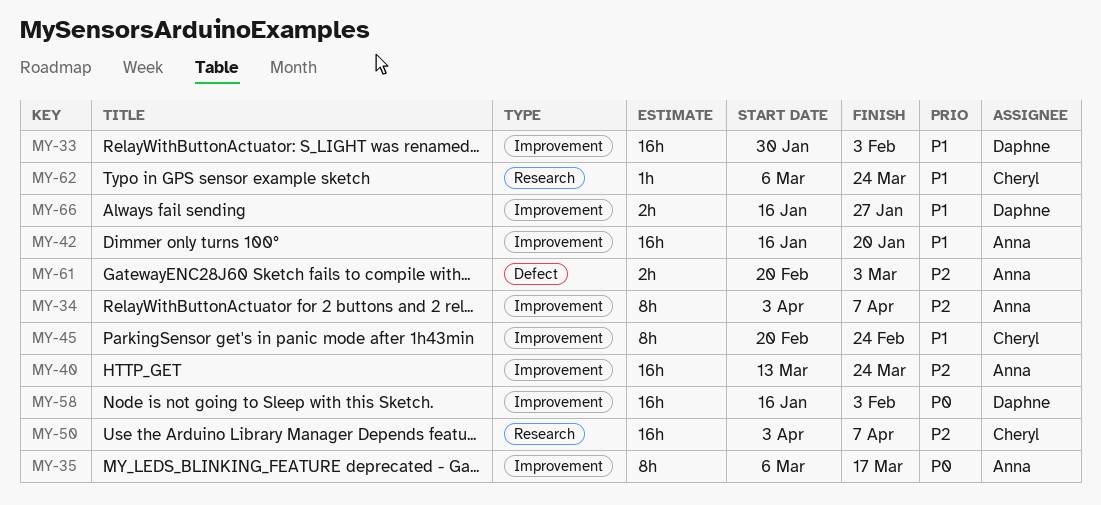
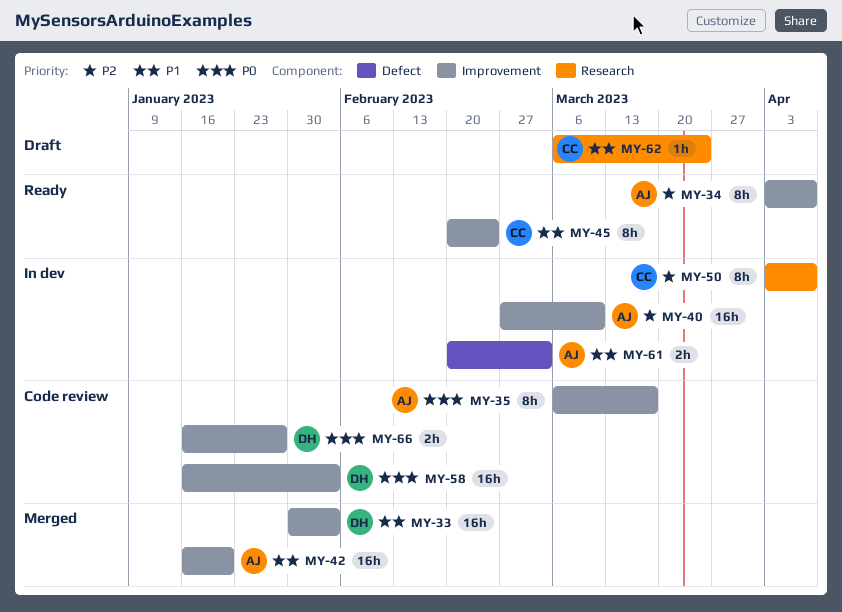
MY-40, start: Mar 13 -> Feb 27
MY-40, due: Mar 24 -> Mar 10
MY-50, estimate: 16h -> 8h
MY-61, priority: P2 -> P1
MY-66, priority: P1 -> P0

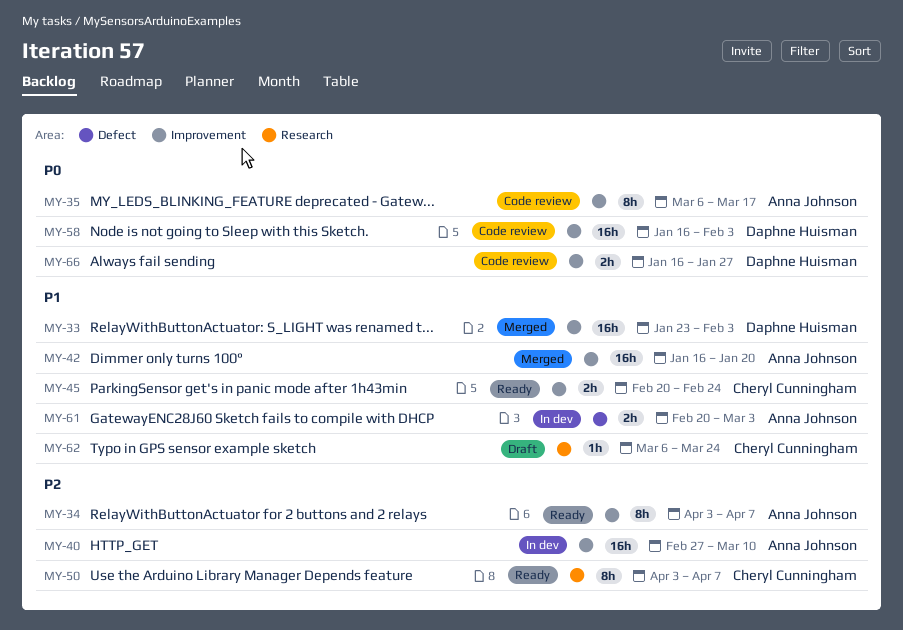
MY-33, start: Jan 30 -> Jan 23
MY-45, estimate: 8h -> 2h
MY-50, status: In dev -> Ready

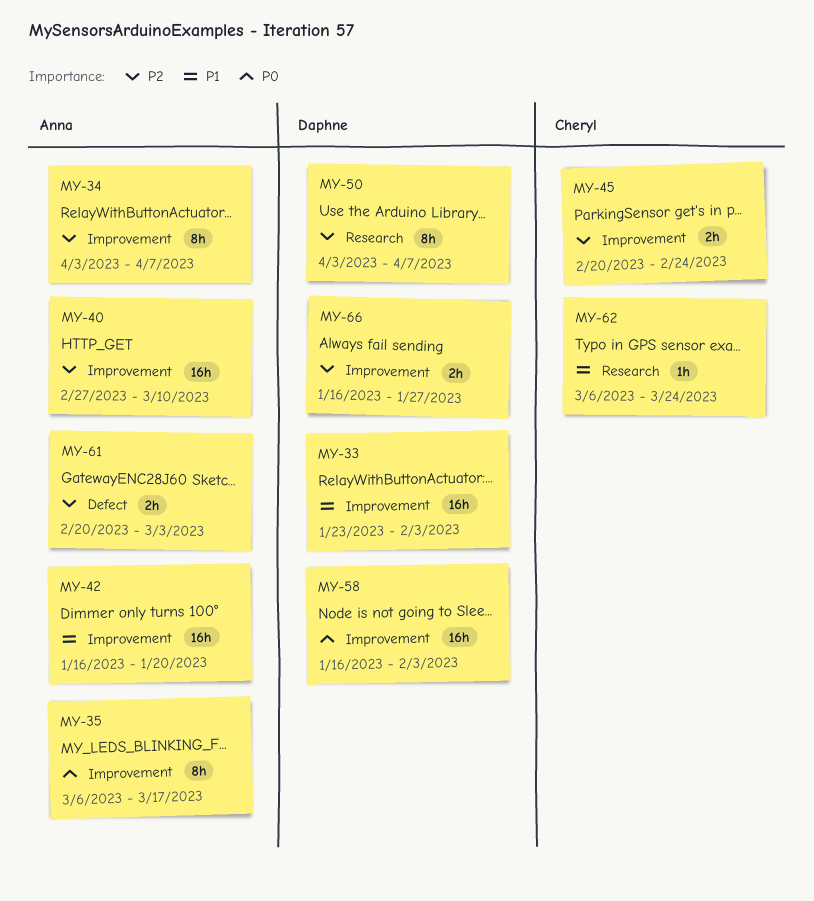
MY-45, priority: P1 -> P2
MY-50, owner: Cheryl Cunningham -> Daphne Huisman
MY-61, priority: P1 -> P2
MY-66, priority: P0 -> P2

